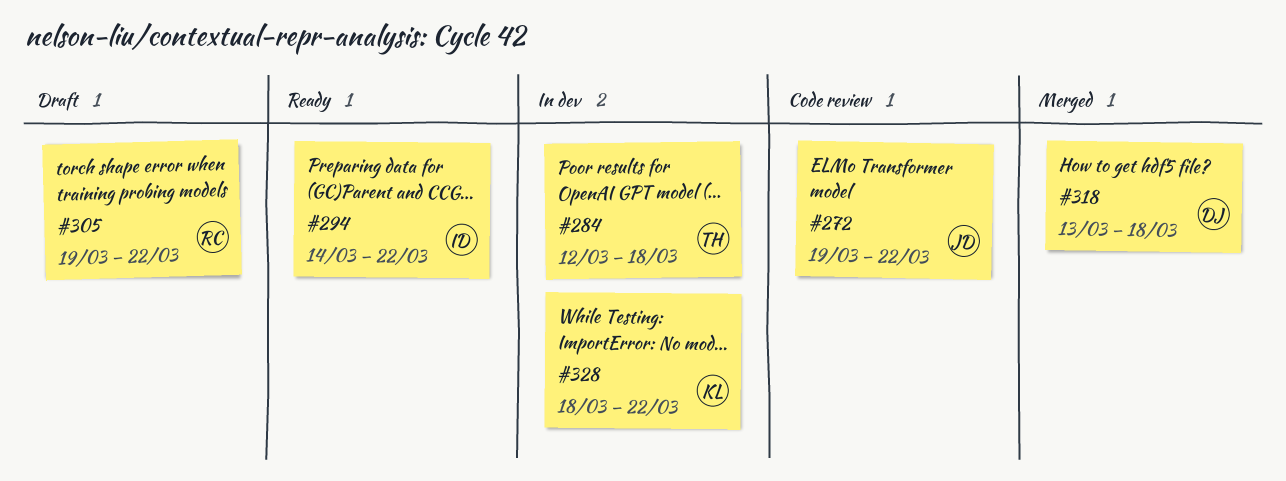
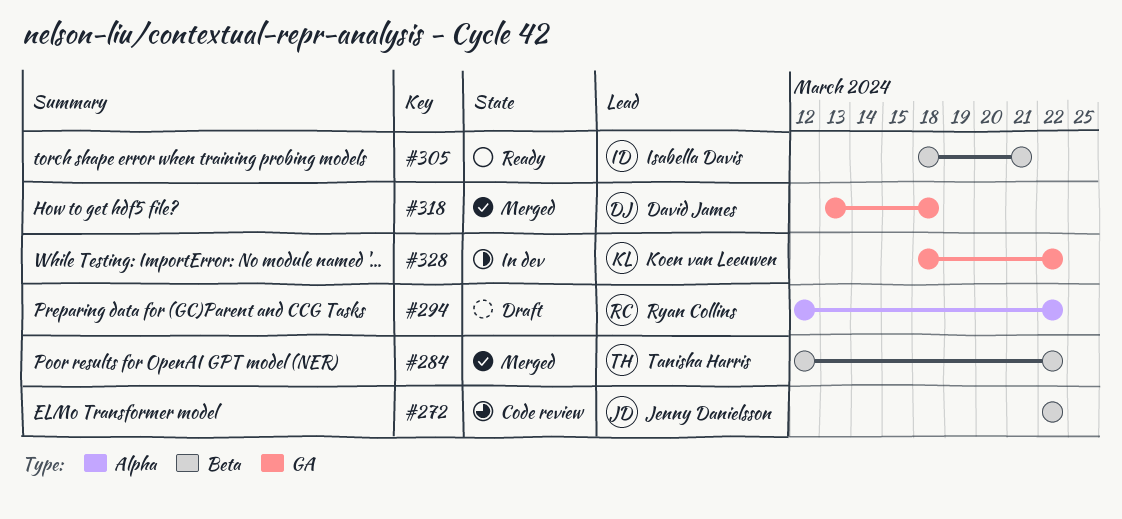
#272, start: Mar 19 -> Mar 22
#284, status: In dev -> Merged
#284, due: Mar 18 -> Mar 22
#294, status: Ready -> Draft
#294, owner: Isabella Davis -> Ryan Collins
#294, start: Mar 14 -> Mar 12
#305, status: Draft -> Ready
#305, owner: Ryan Collins -> Isabella Davis
#305, start: Mar 19 -> Mar 18
#305, due: Mar 22 -> Mar 21

